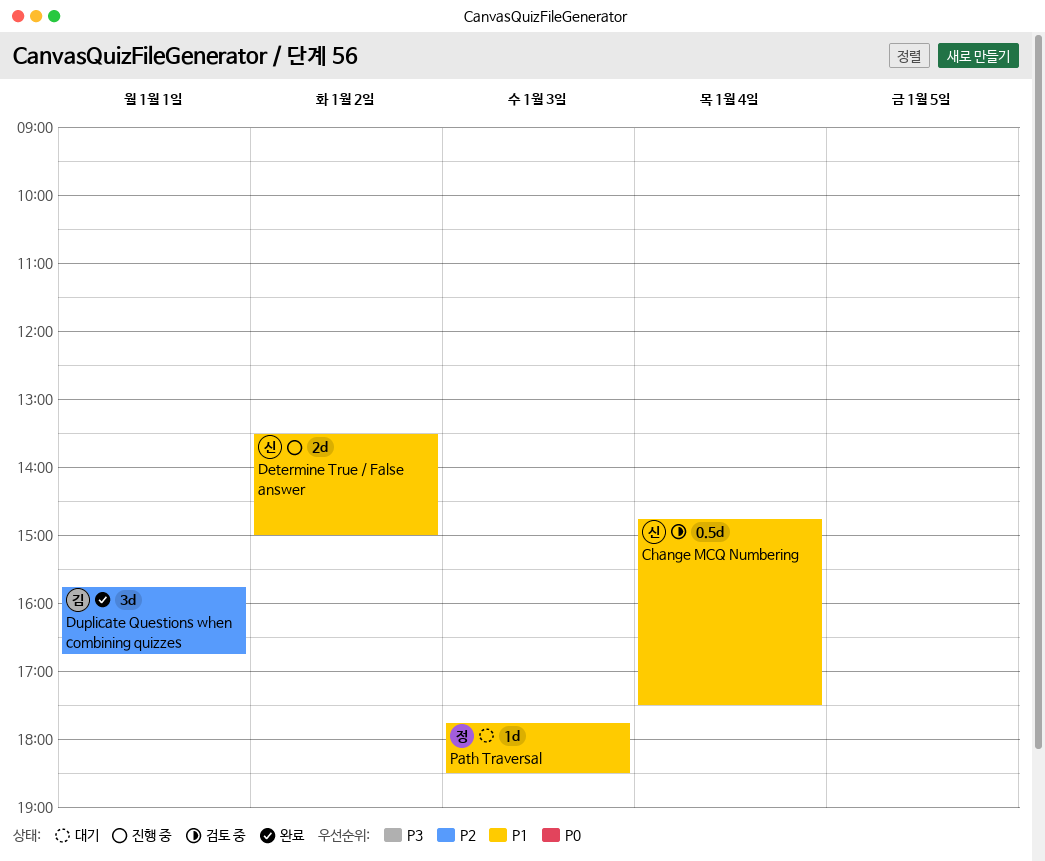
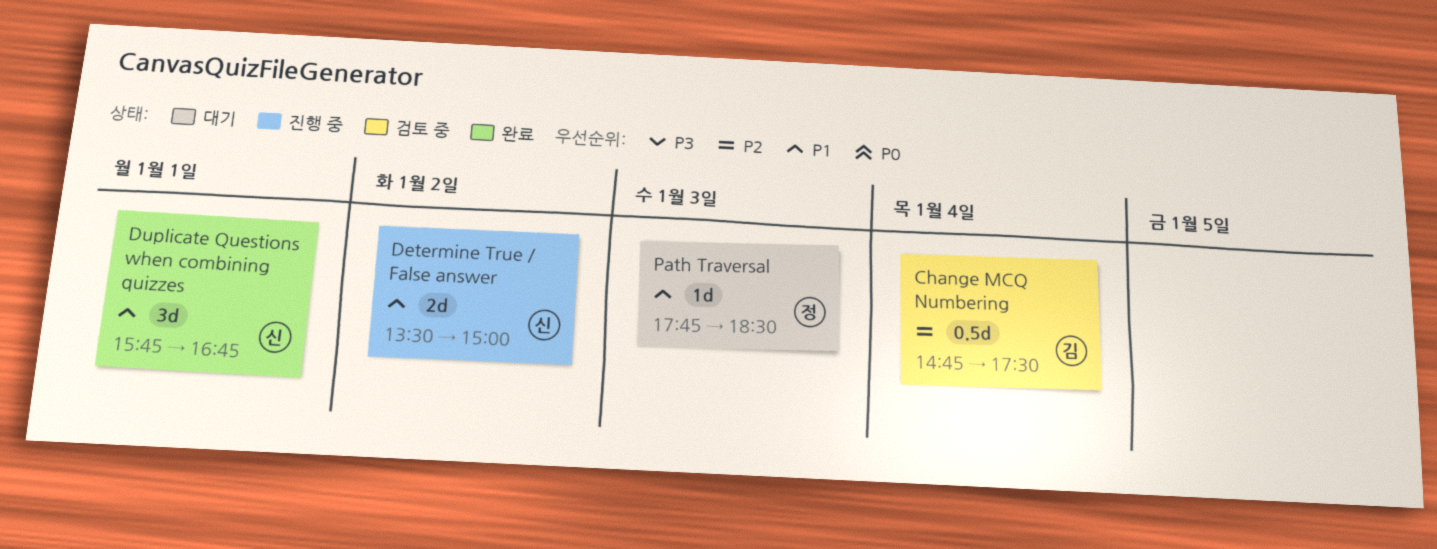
Change MCQ Numbering, owner: 신 -> 김
Change MCQ Numbering, priority: P1 -> P2
Duplicate Questions when combining quizzes, owner: 김 -> 신
Duplicate Questions when combining quizzes, priority: P2 -> P1

